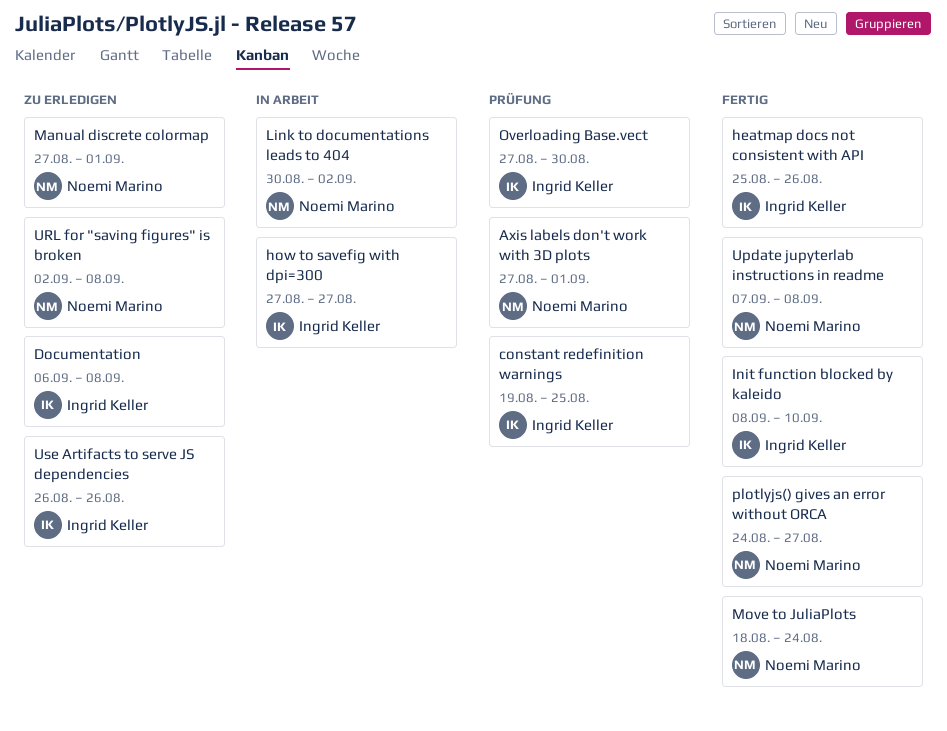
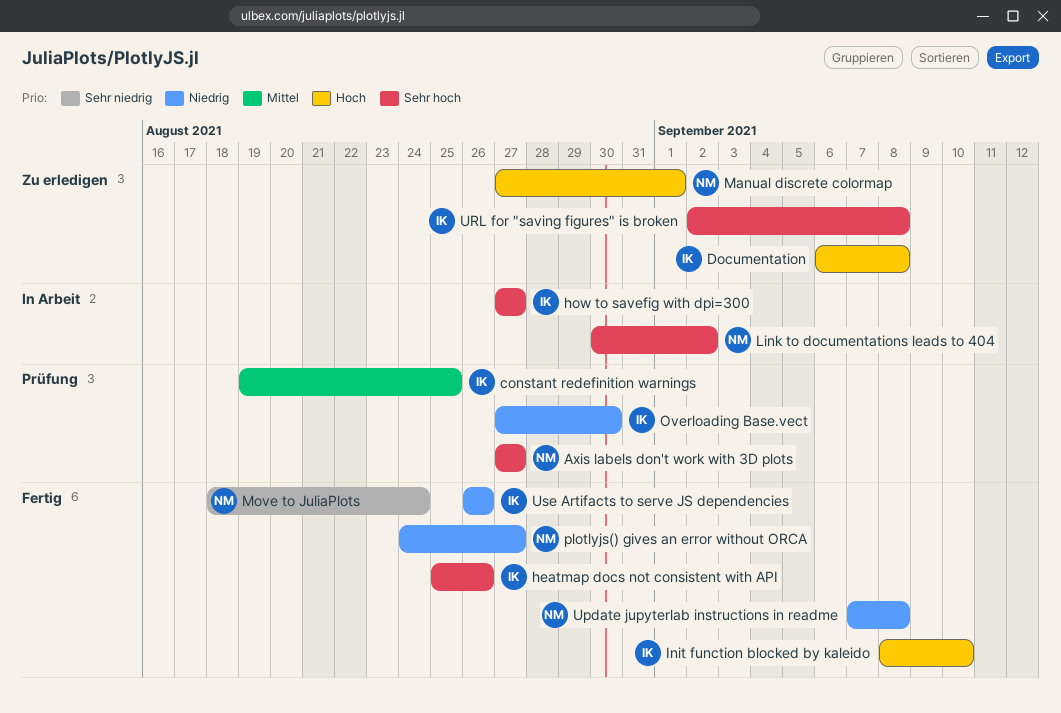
Axis labels don't work with 3D plots, due: Sep 1 -> Aug 27
URL for "saving figures" is broken, owner: Noemi Marino -> Ingrid Keller
Use Artifacts to serve JS dependencies, status: Zu erledigen -> Fertig

